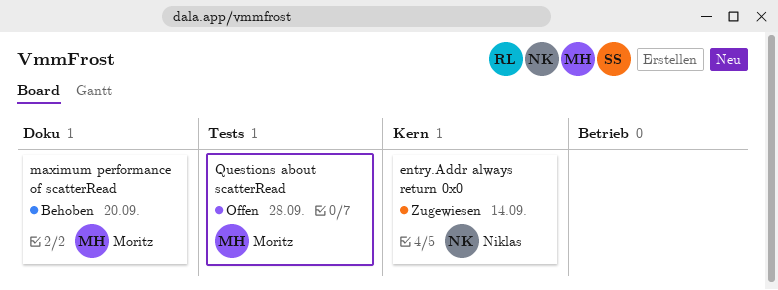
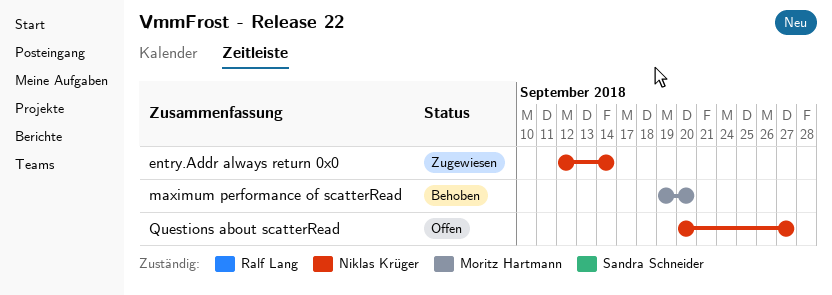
Questions about scatterRead, owner: Moritz Hartmann -> Niklas Krüger
Questions about scatterRead, due: Sep 28 -> Sep 27

